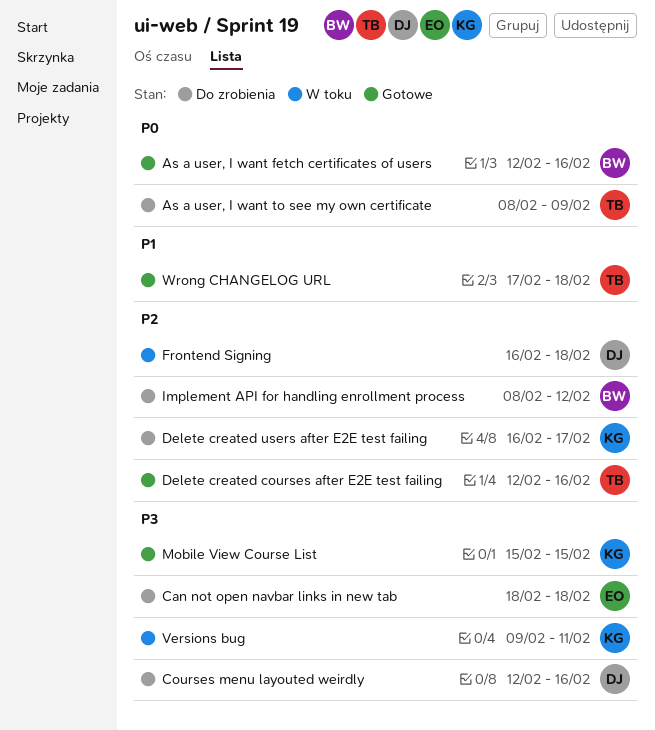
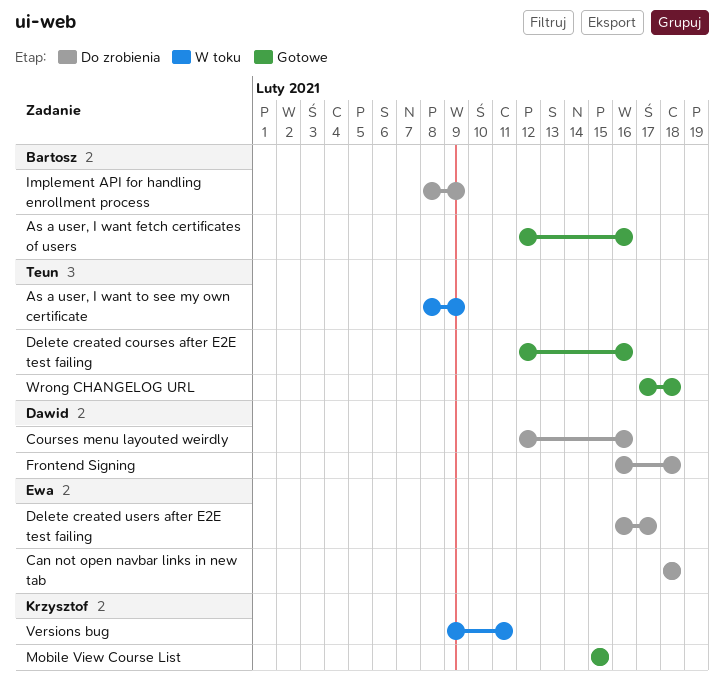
As a user, I want to see my own certificate, status: Do zrobienia -> W toku
Delete created users after E2E test failing, owner: Krzysztof -> Ewa
Frontend Signing, status: W toku -> Do zrobienia
Implement API for handling enrollment process, due: Feb 12 -> Feb 9

